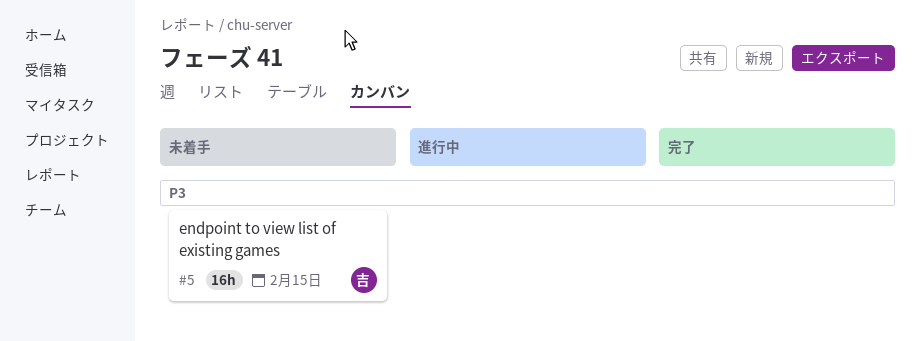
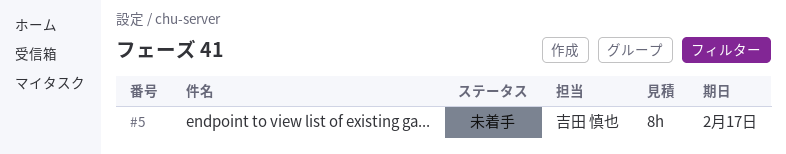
#5, estimate: 16h -> 8h
#5, due: Feb 15 -> Feb 17

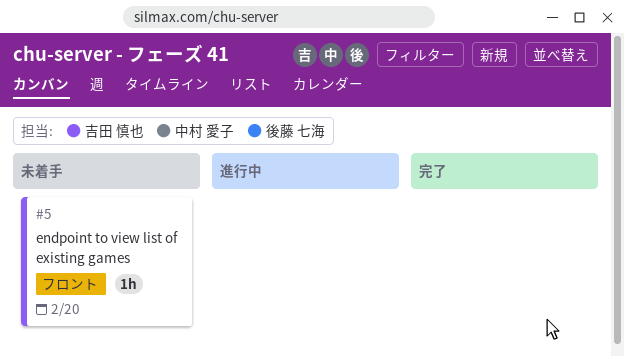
#5, estimate: 8h -> 1h
#5, due: Feb 17 -> Feb 20

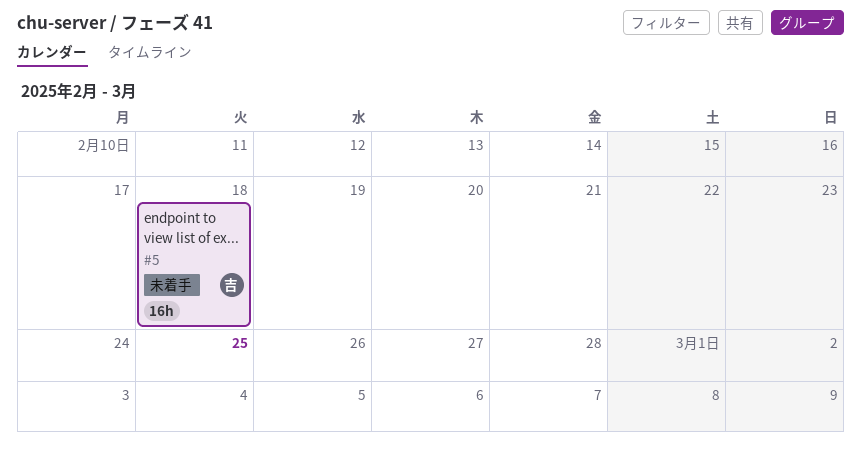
#5, estimate: 1h -> 16h
#5, due: Feb 20 -> Feb 18

